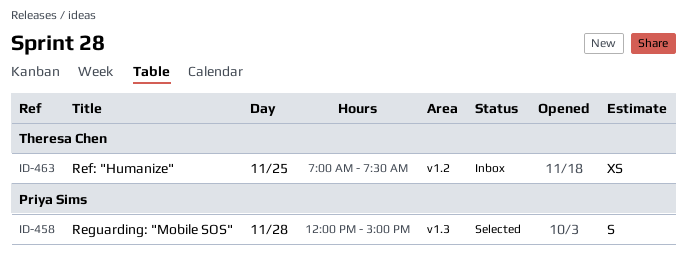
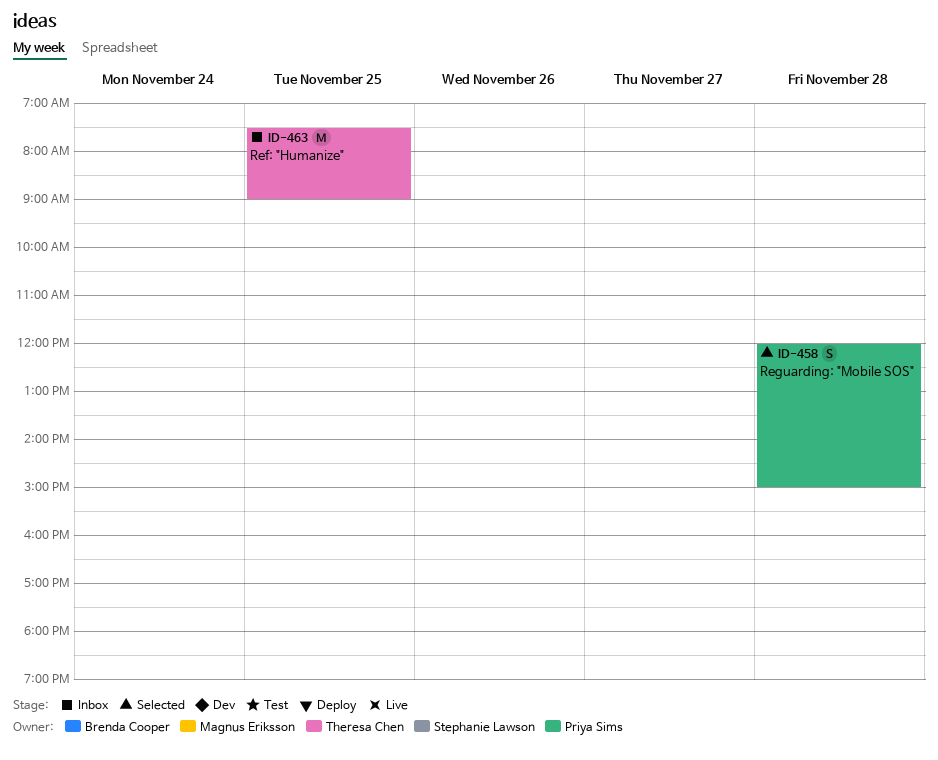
ID-463, estimate: XS -> M
ID-463, begins: 07:00 -> 07:30
ID-463, ends: 07:30 -> 09:00

